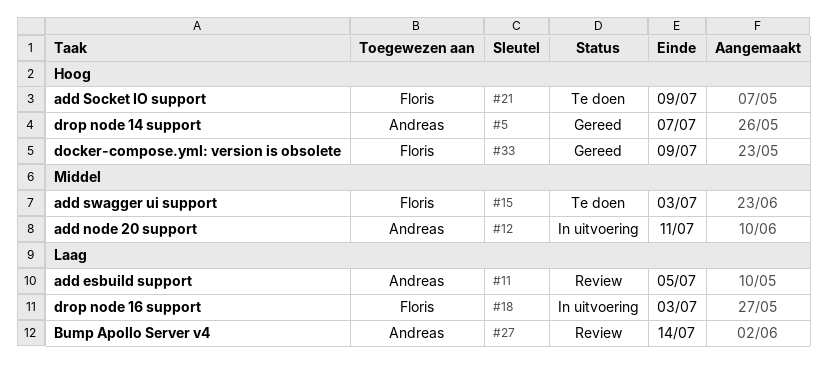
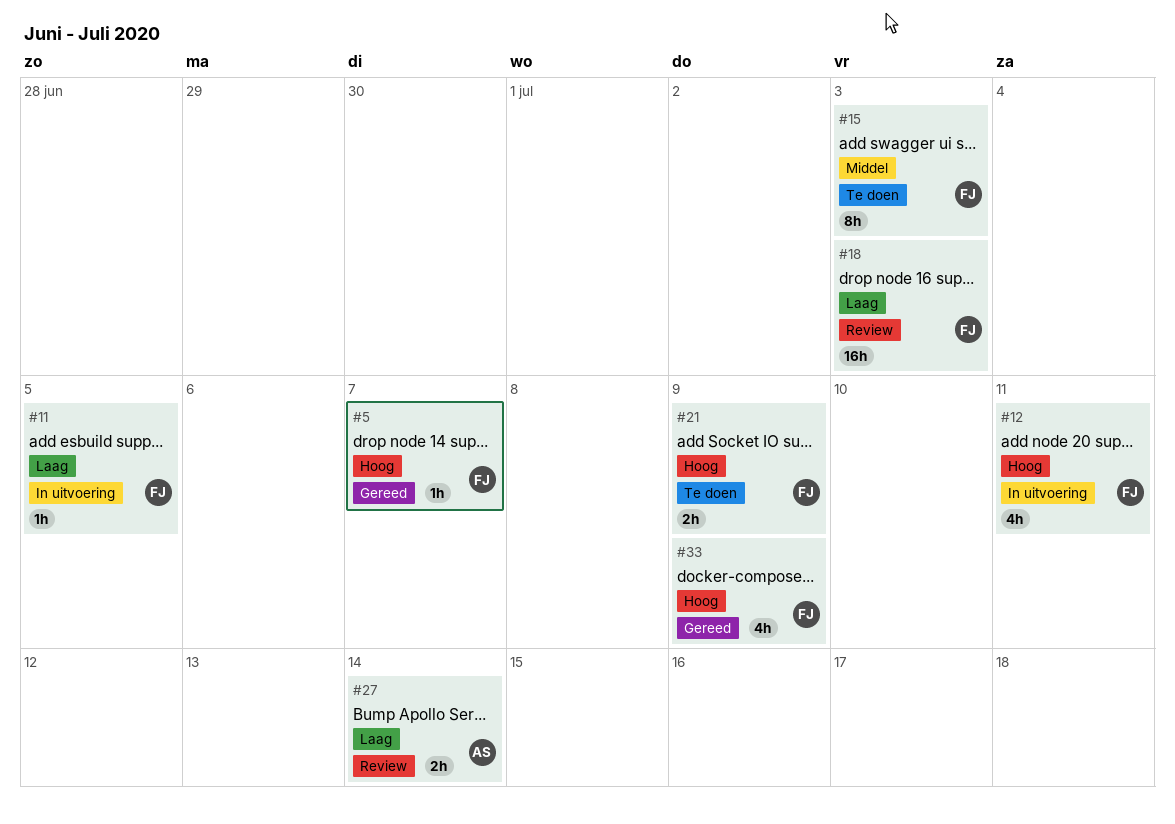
#5, owner: Andreas -> Floris
#11, status: Review -> In uitvoering
#11, owner: Andreas -> Floris
#12, owner: Andreas -> Floris
#12, priority: Middel -> Hoog
#18, status: In uitvoering -> Review

